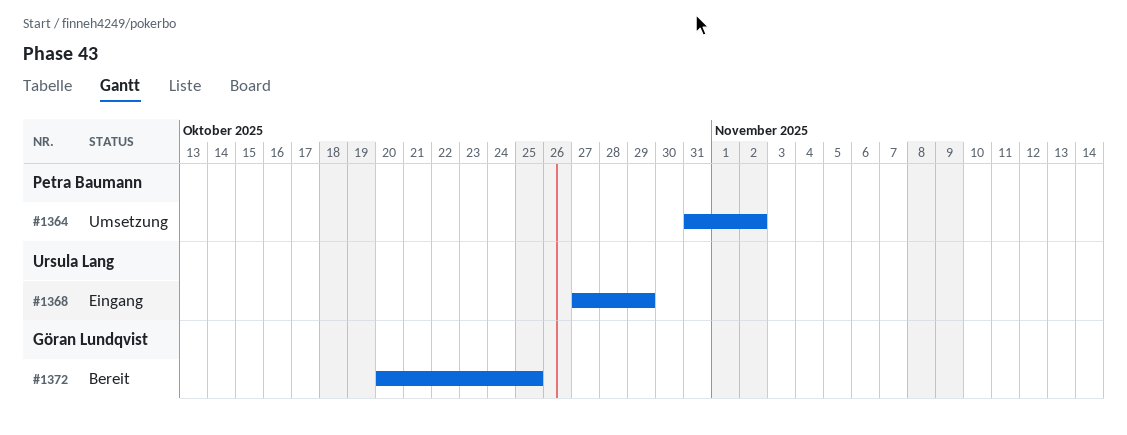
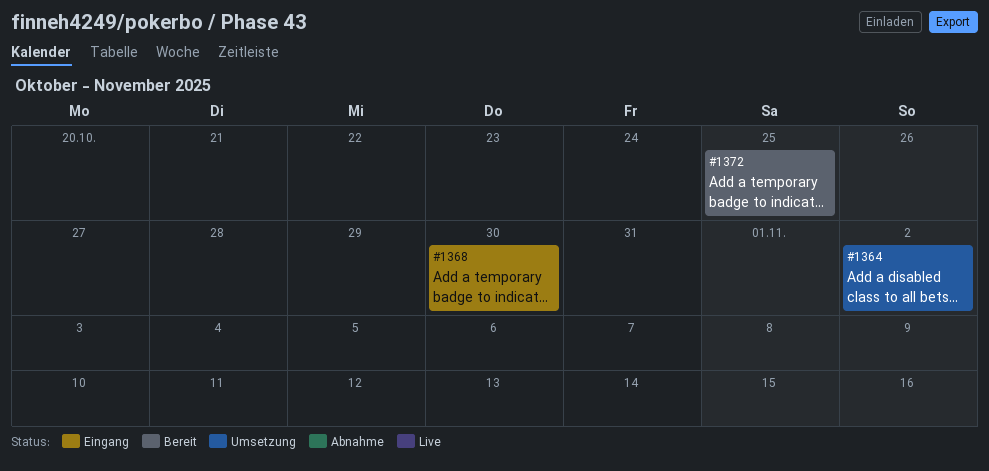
#1368, due: Oct 29 -> Oct 30

